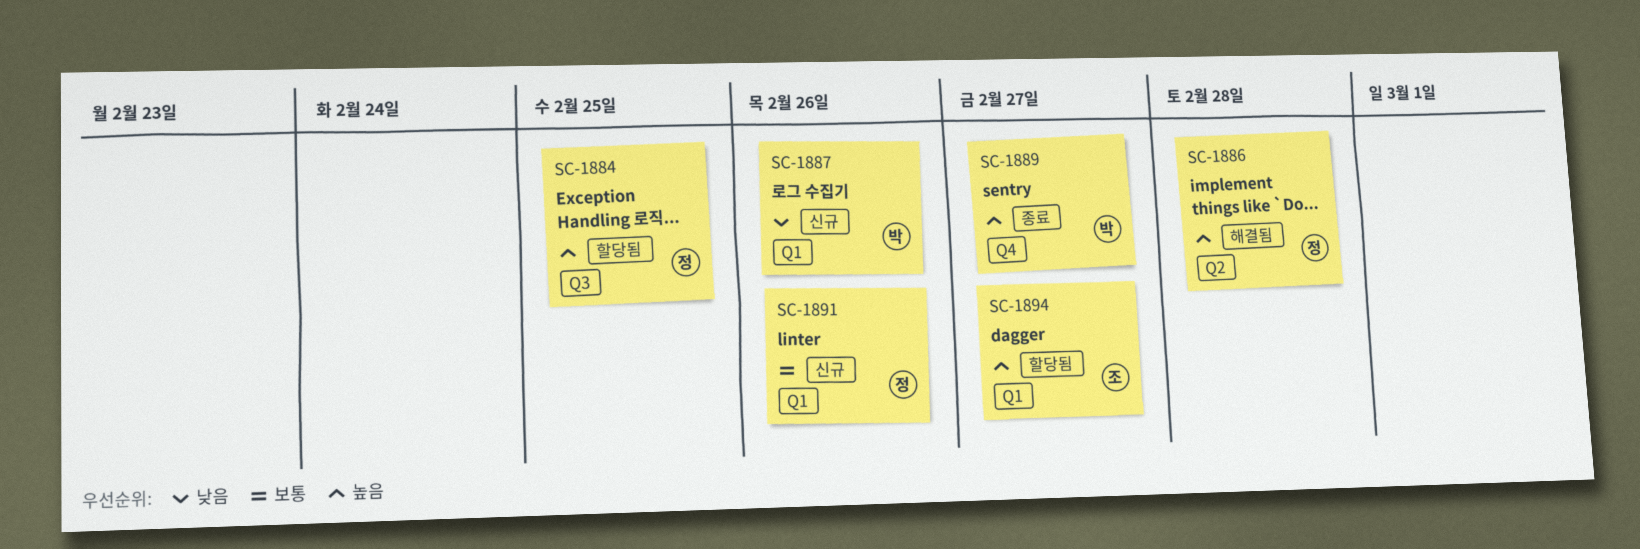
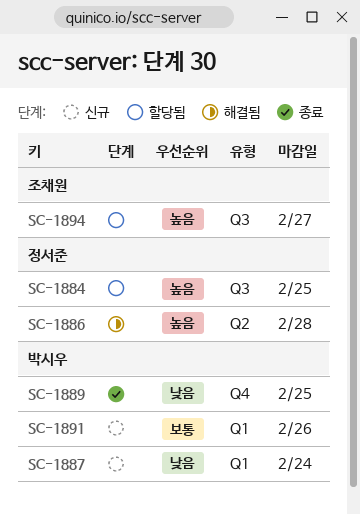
SC-1887, due: Feb 26 -> Feb 24
SC-1889, priority: 높음 -> 낮음
SC-1889, due: Feb 27 -> Feb 25
SC-1891, owner: 정서준 -> 박시우
SC-1894, label: Q1 -> Q3

